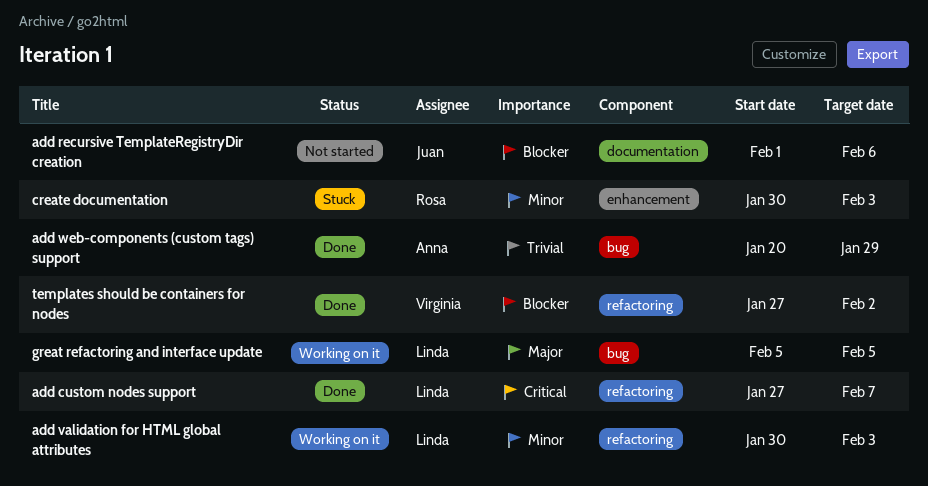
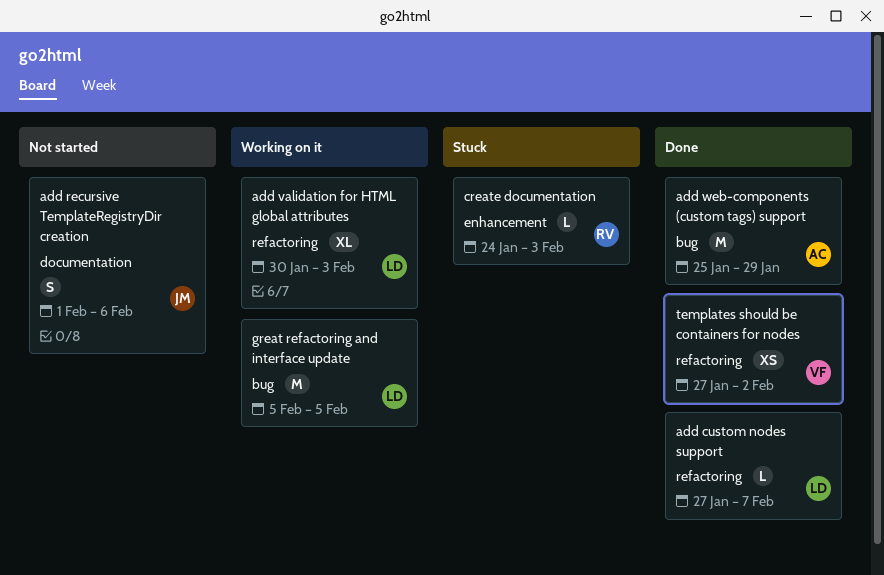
add web-components (custom tags) support, start: Jan 20 -> Jan 25
create documentation, start: Jan 30 -> Jan 24

